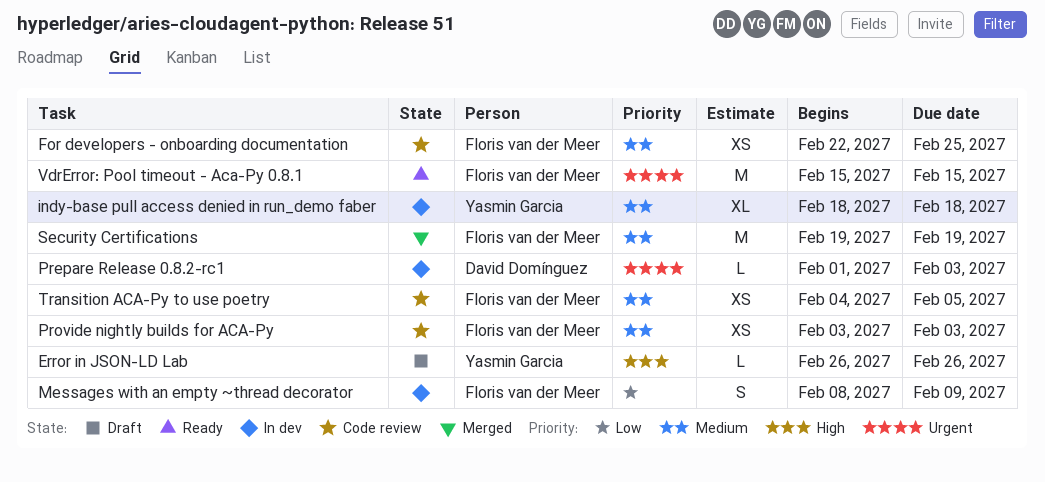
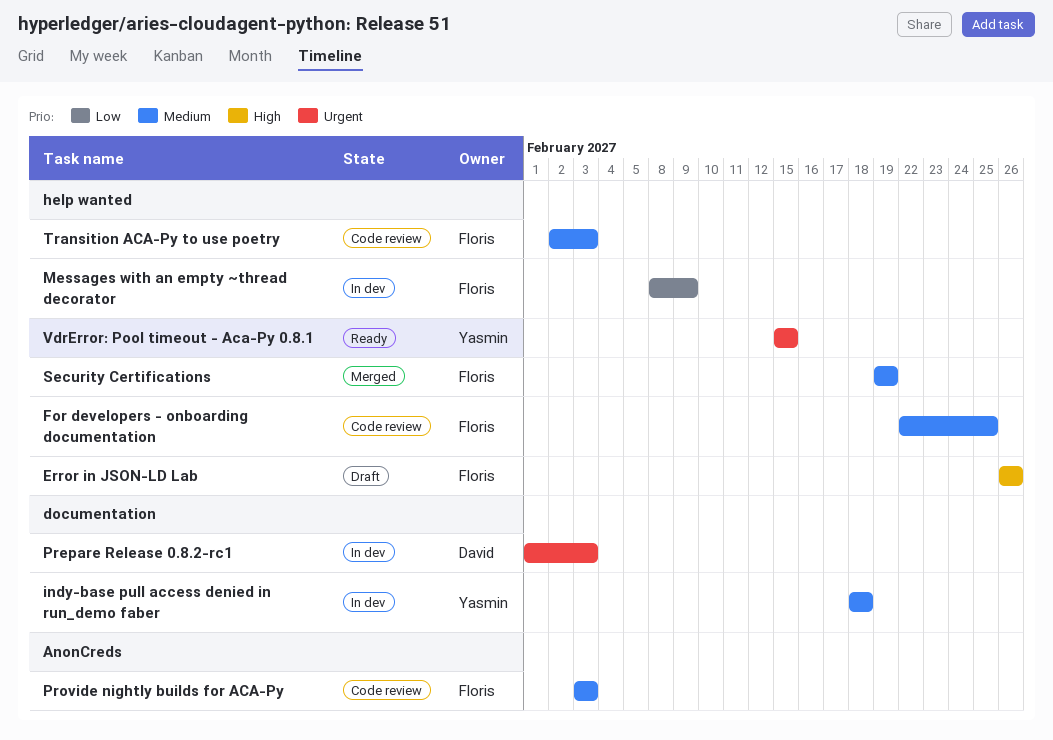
Error in JSON-LD Lab, owner: Yasmin Garcia -> Floris van der Meer
Transition ACA-Py to use poetry, start: Feb 4 -> Feb 2
Transition ACA-Py to use poetry, due: Feb 5 -> Feb 3
VdrError: Pool timeout - Aca-Py 0.8.1, owner: Floris van der Meer -> Yasmin Garcia

